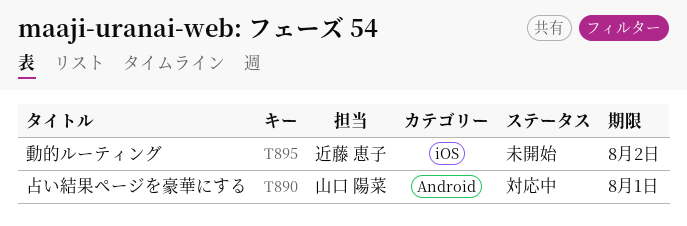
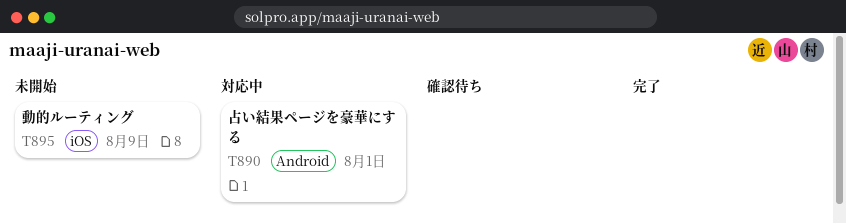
T895, due: Aug 2 -> Aug 9

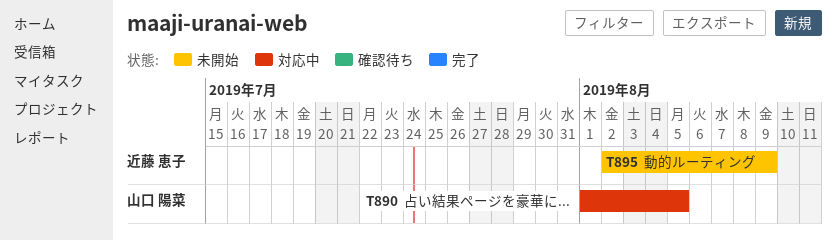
T890, due: Aug 1 -> Aug 5

